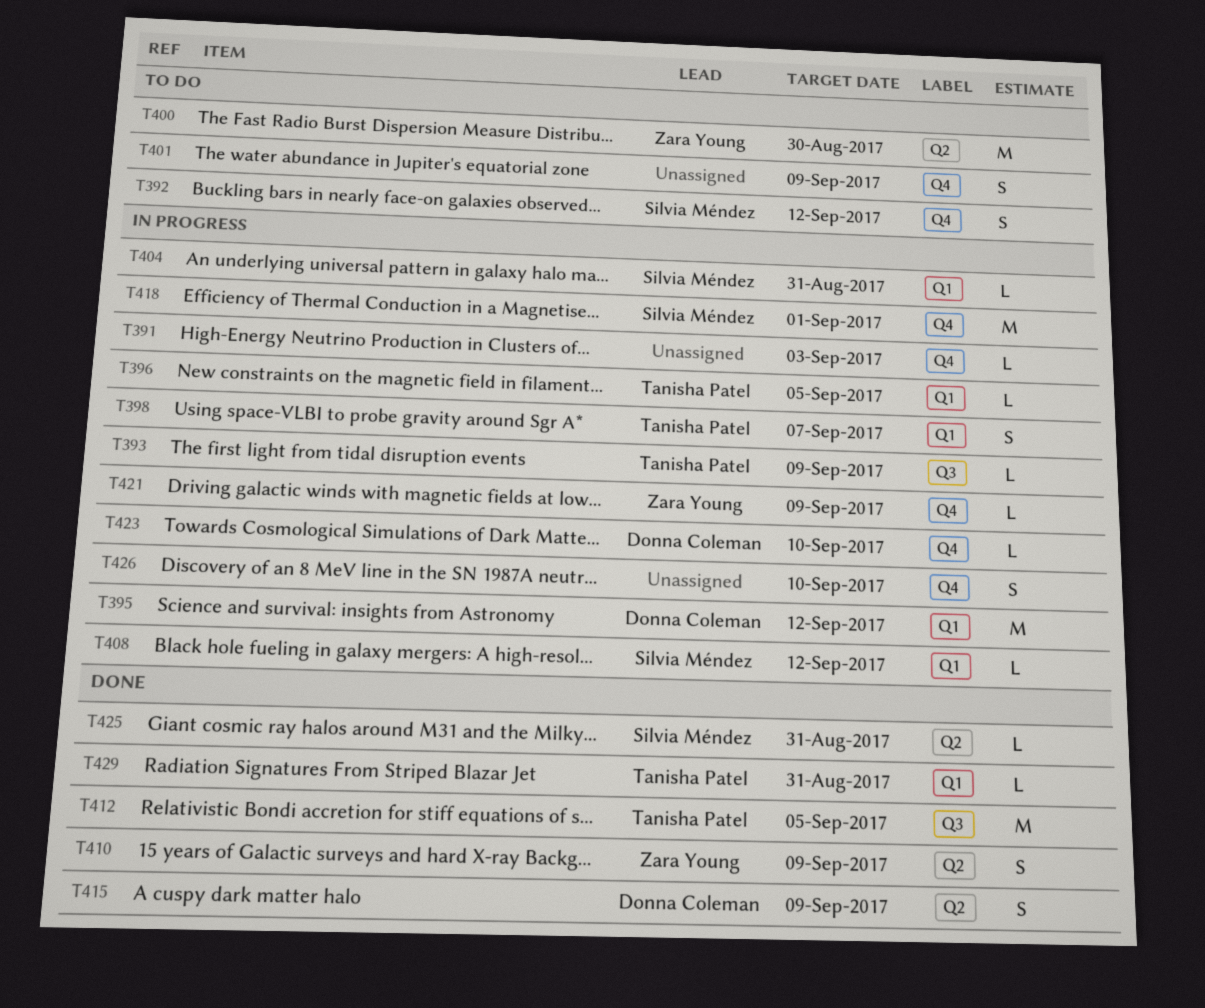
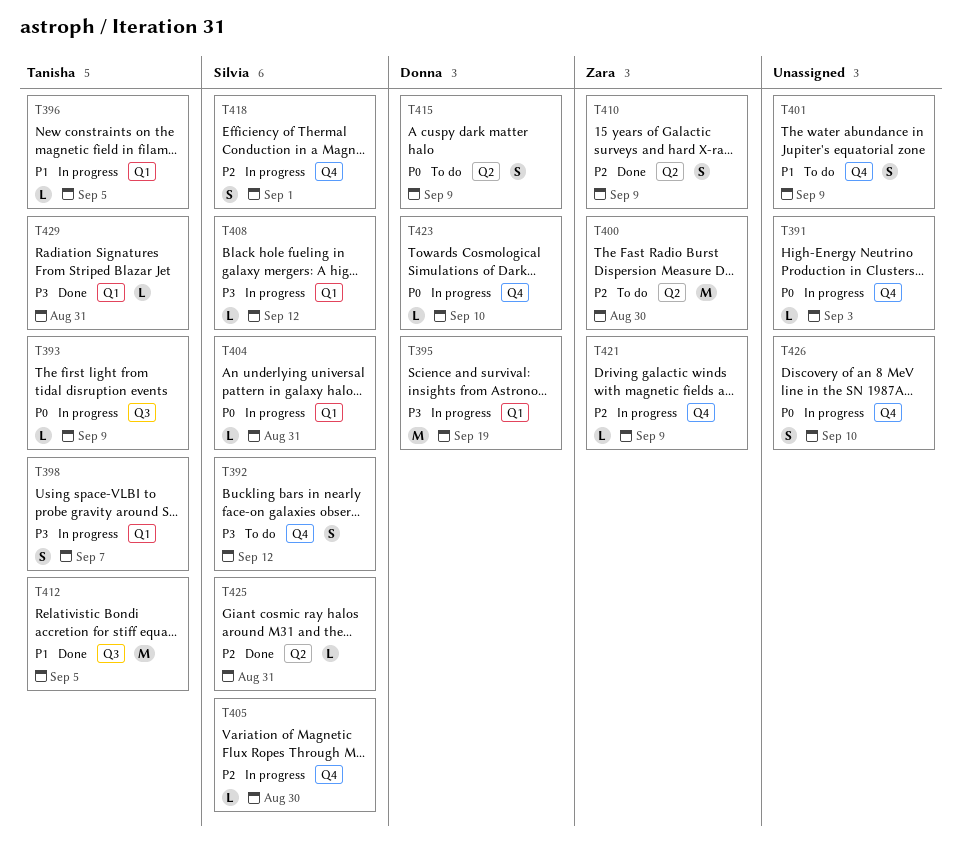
T395, due: Sep 12 -> Sep 19
T405: none -> present
T415, status: Done -> To do
T418, estimate: M -> S

